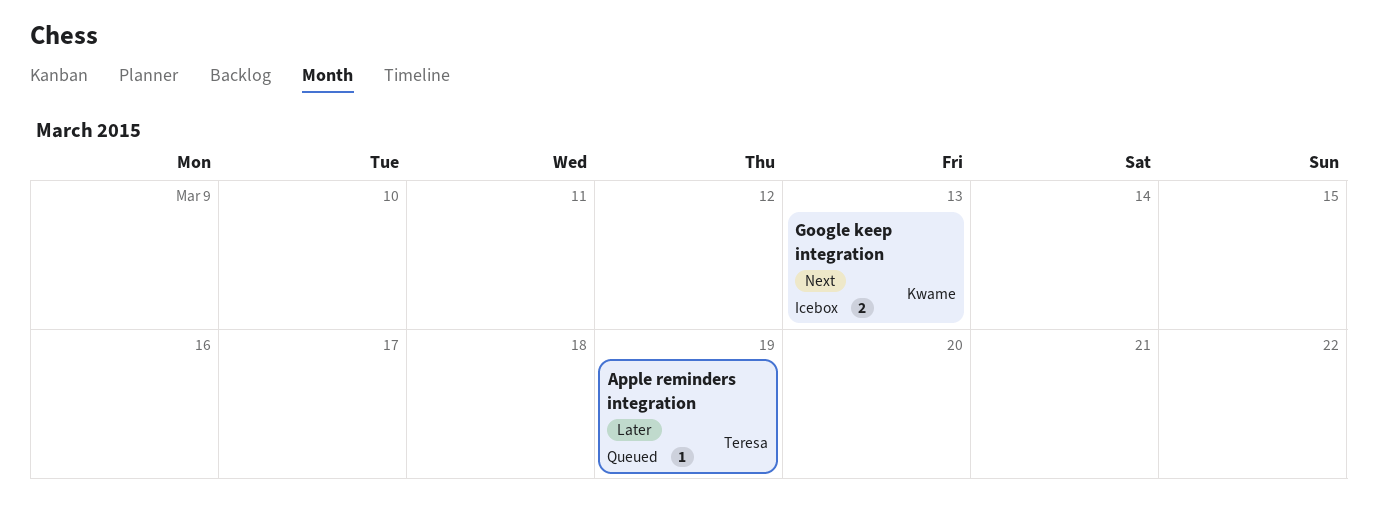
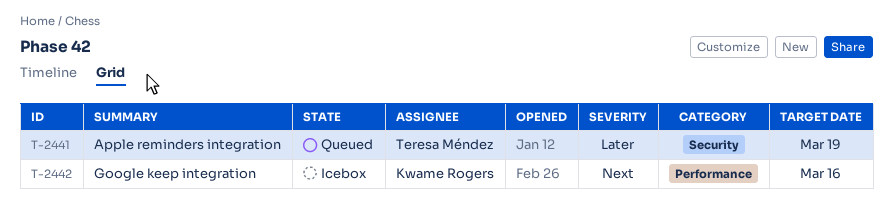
Google keep integration, due: Mar 13 -> Mar 16

